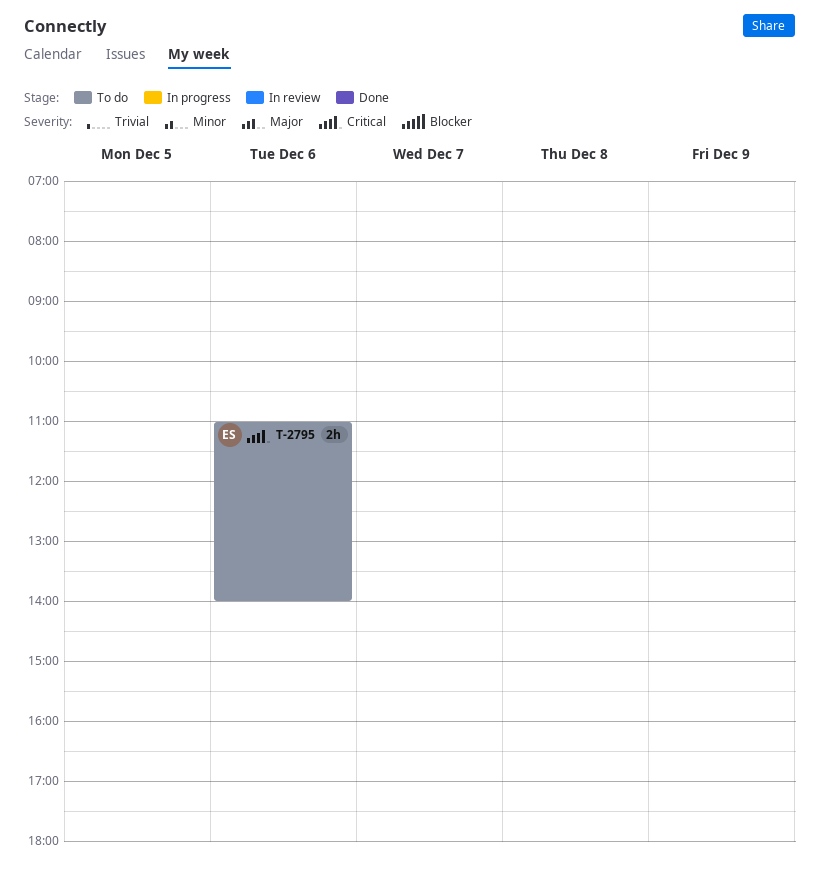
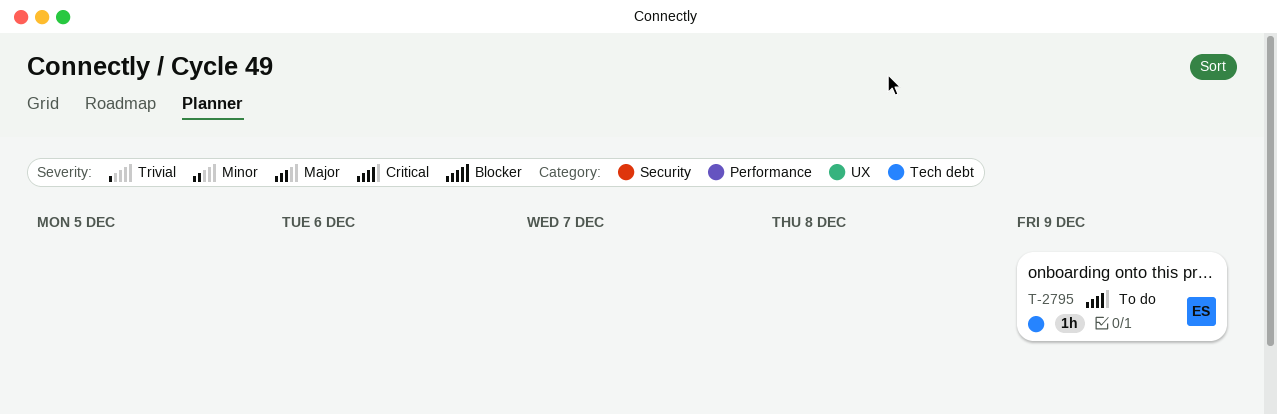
T-2795, estimate: 2h -> 1h
T-2795, day: Dec 6 -> Dec 9

